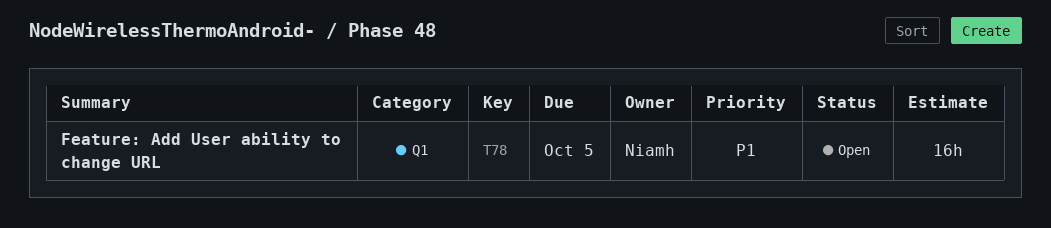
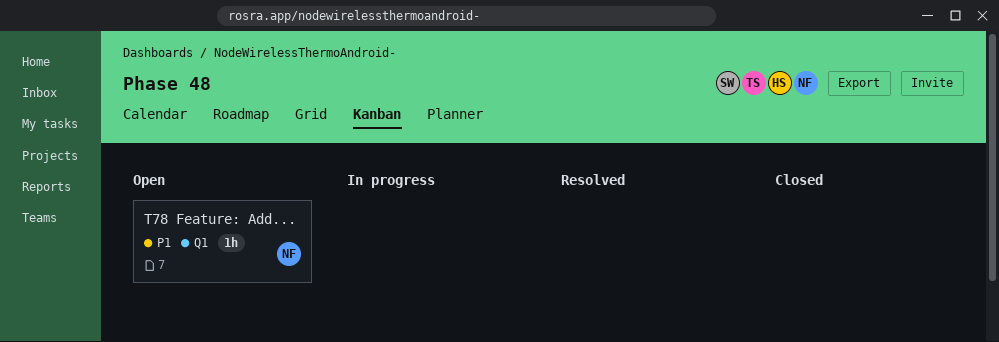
T78, estimate: 16h -> 1h

